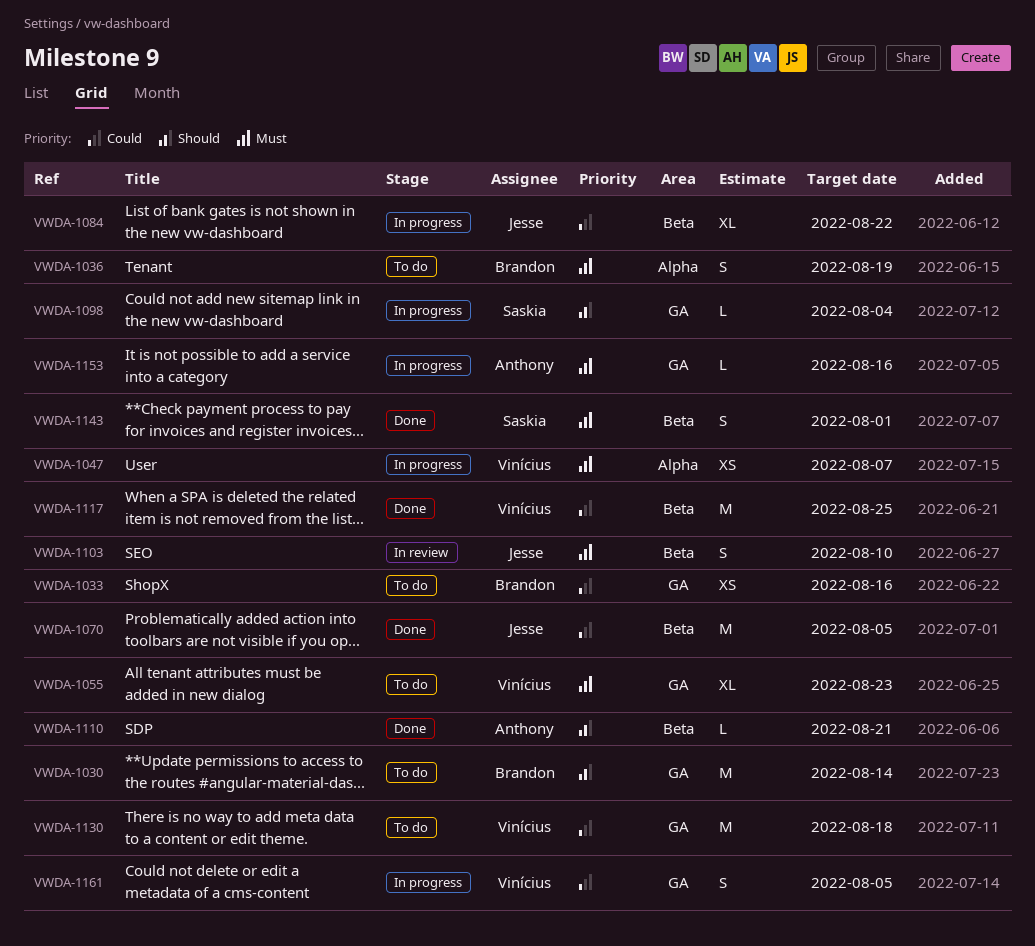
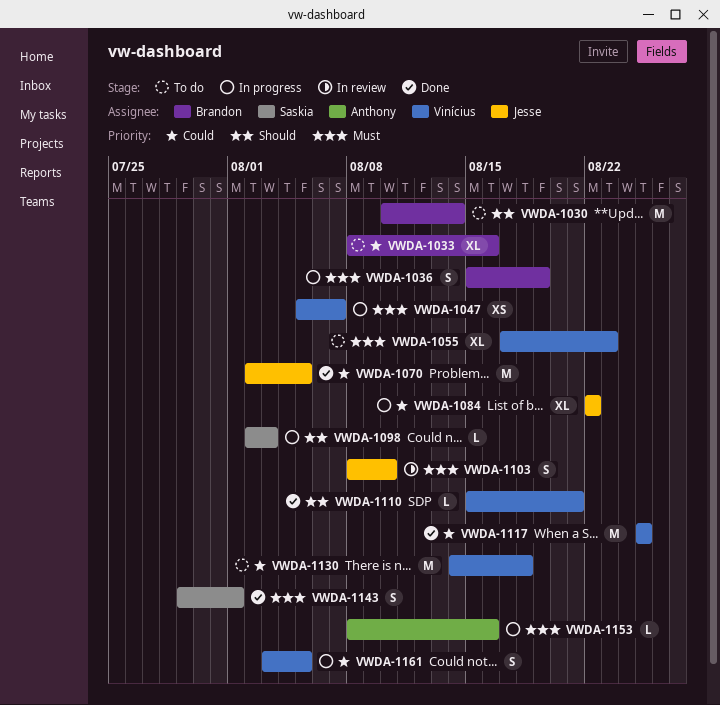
VWDA-1033, estimate: XS -> XL
VWDA-1036, status: To do -> In progress
VWDA-1098, due: Aug 4 -> Aug 3
VWDA-1110, owner: Anthony -> Vinícius

